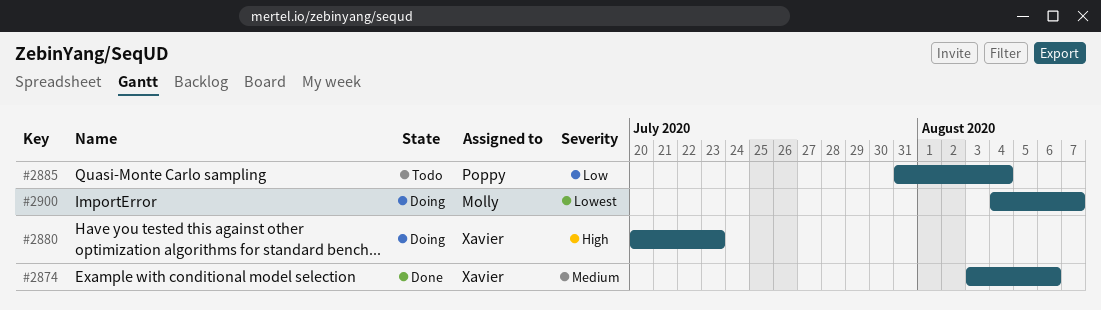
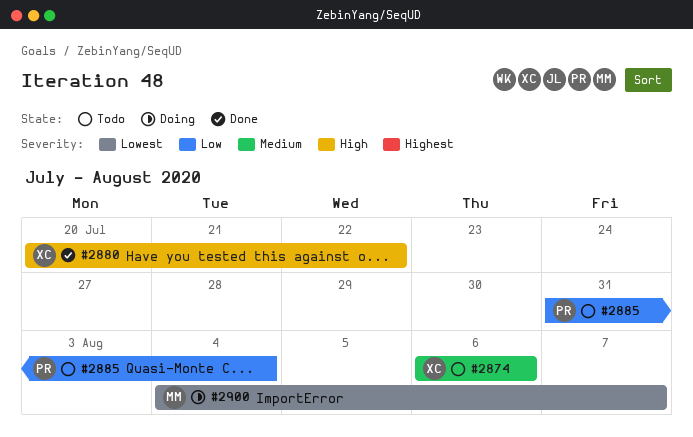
#2874, status: Done -> Todo
#2874, start: Aug 3 -> Aug 6
#2880, status: Doing -> Done
#2880, due: Jul 23 -> Jul 22

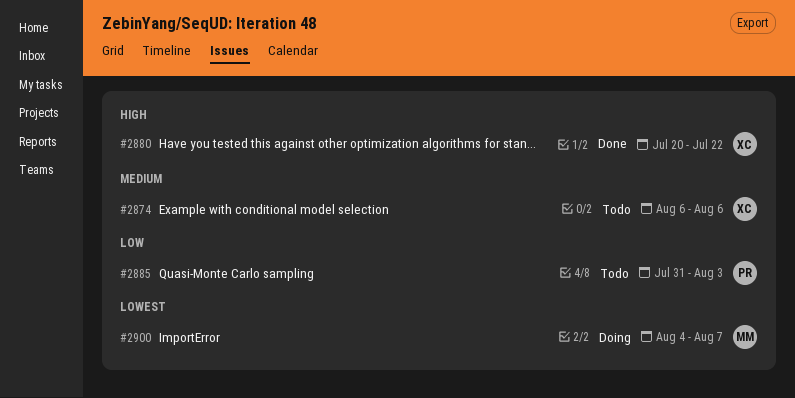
#2885, due: Aug 4 -> Aug 3

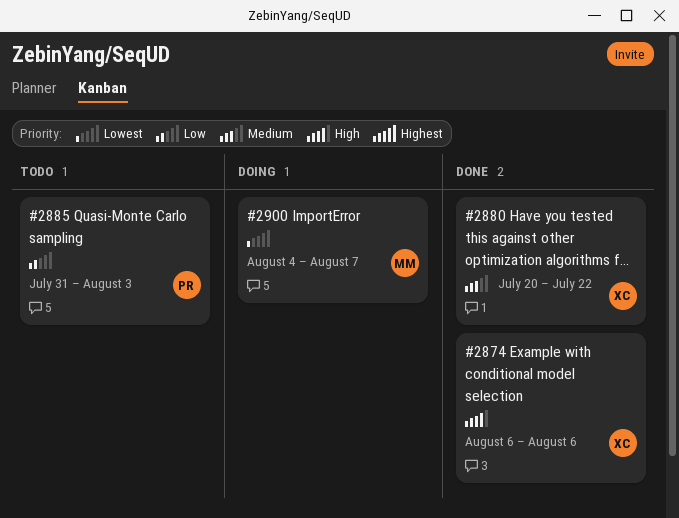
#2874, status: Todo -> Done
#2874, priority: Medium -> High
#2880, priority: High -> Medium

